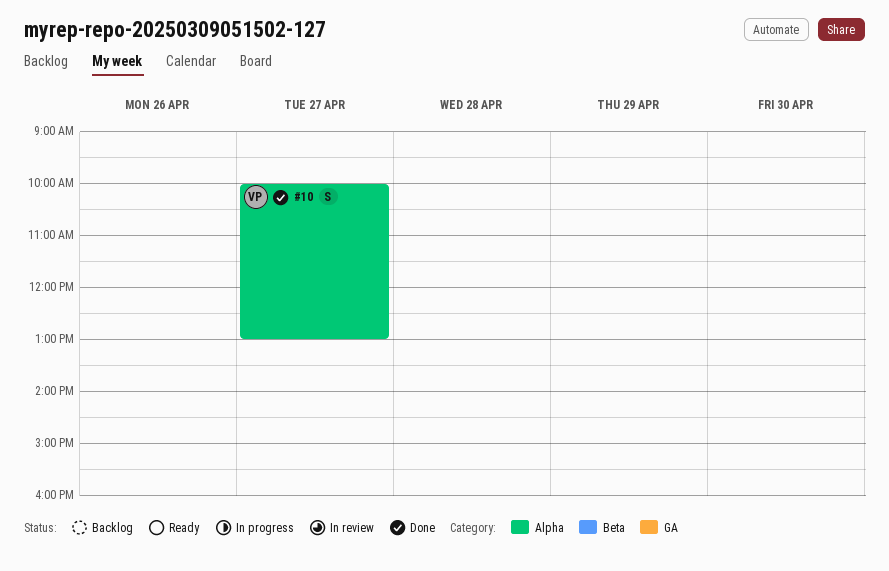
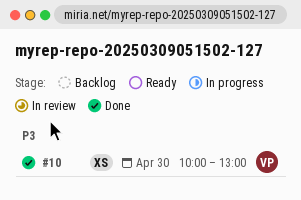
#10, estimate: S -> XS
#10, day: Apr 27 -> Apr 30

